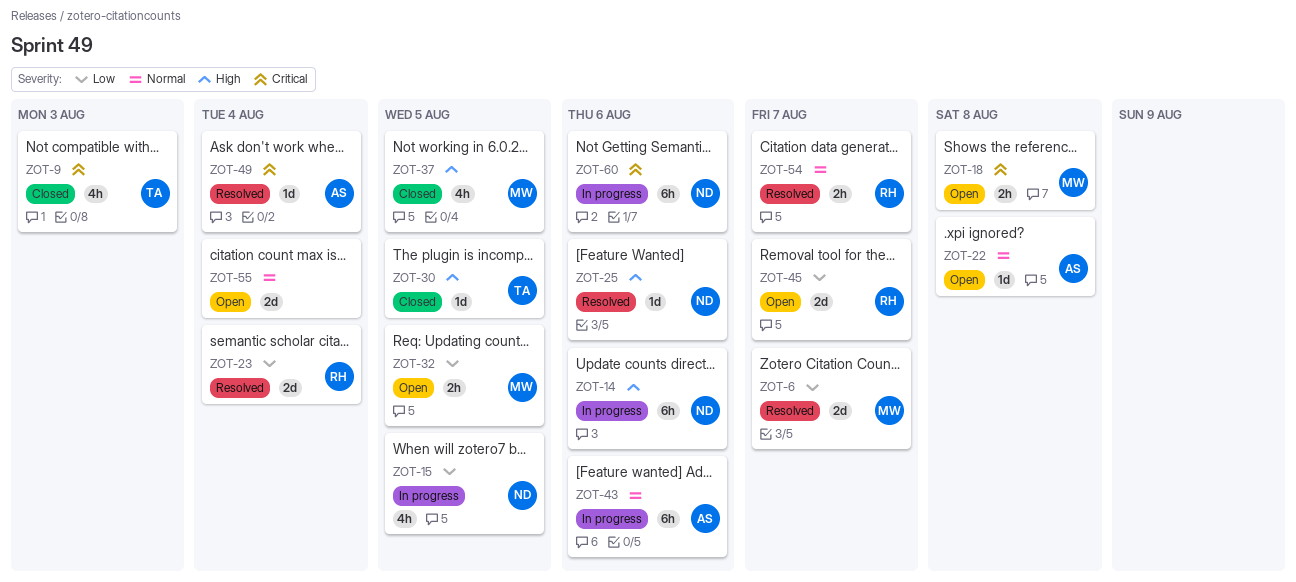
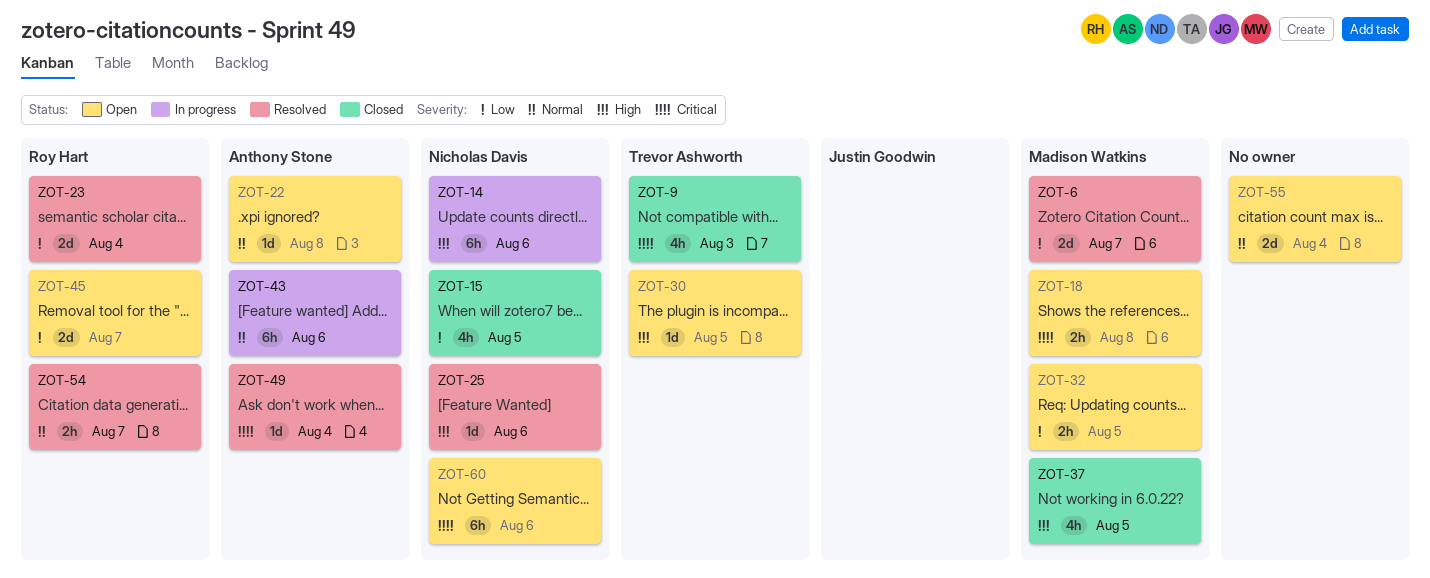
ZOT-15, status: In progress -> Closed
ZOT-30, status: Closed -> Open
ZOT-60, status: In progress -> Open

